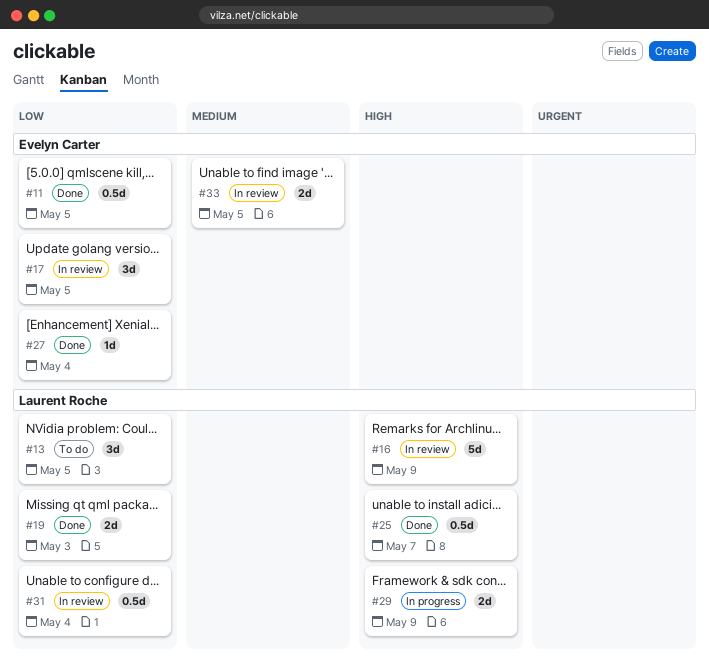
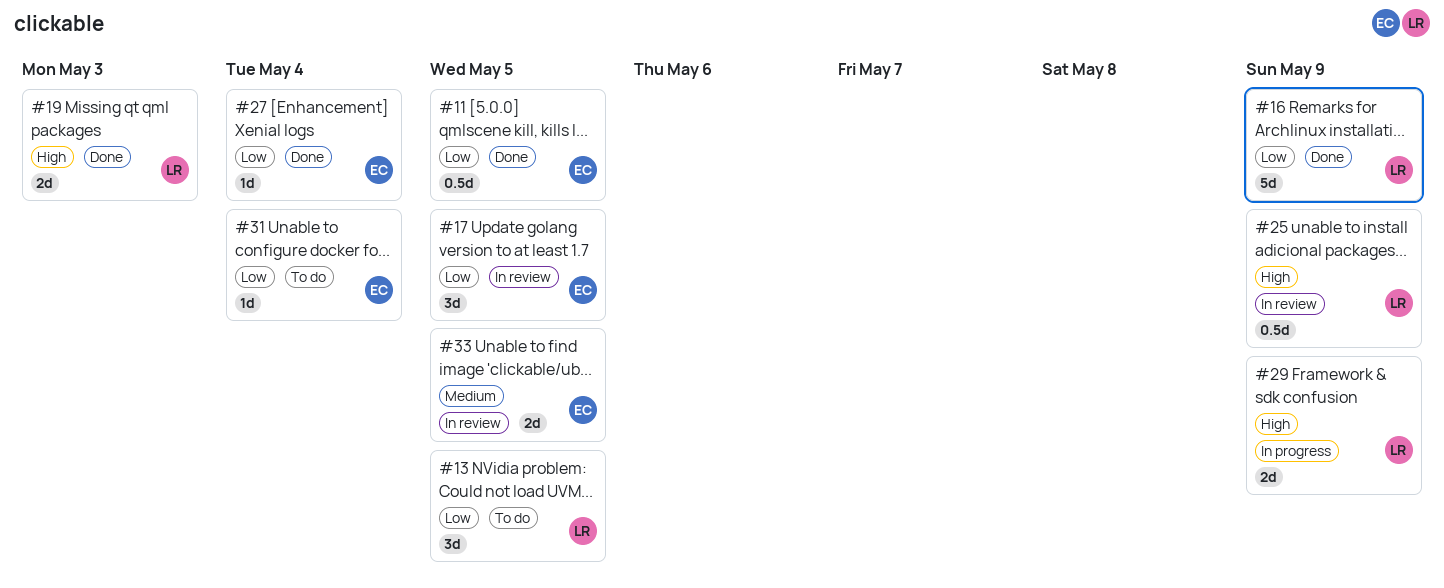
#16, status: In review -> Done
#16, priority: High -> Low
#19, priority: Low -> High
#25, status: Done -> In review
#25, due: May 7 -> May 9
#31, status: In review -> To do
#31, owner: Laurent Roche -> Evelyn Carter
#31, estimate: 0.5d -> 1d

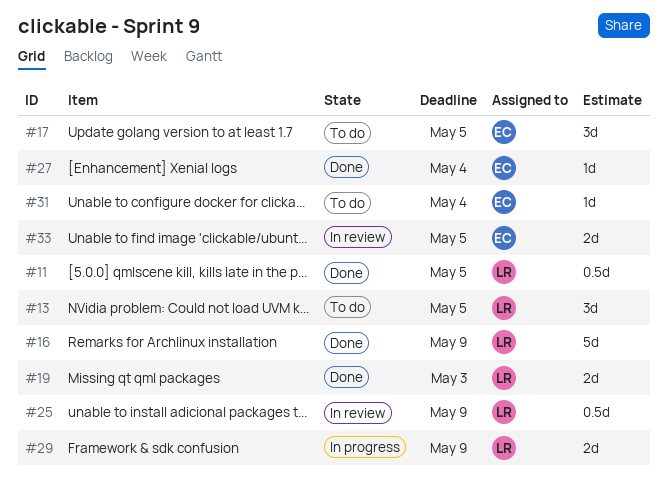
#11, owner: EC -> LR
#17, status: In review -> To do

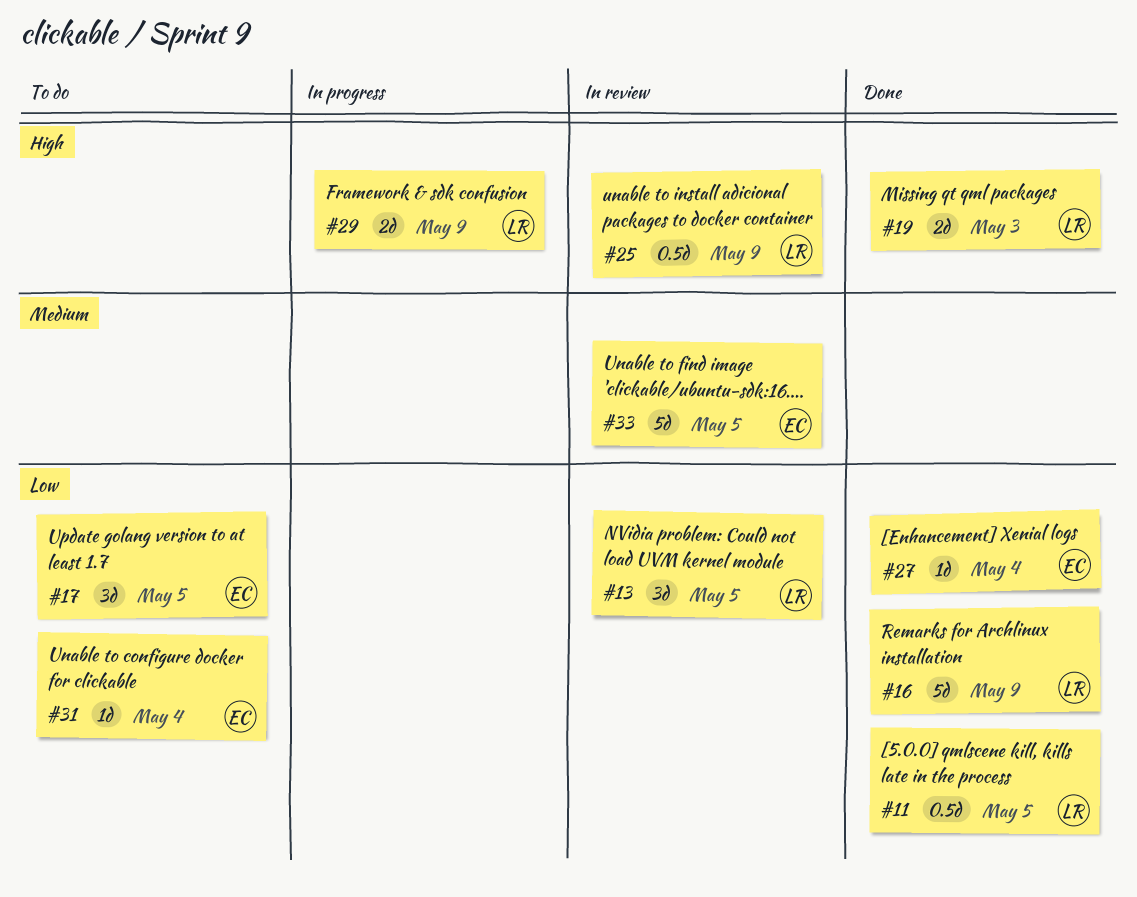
#13, status: To do -> In review
#33, estimate: 2d -> 5d

